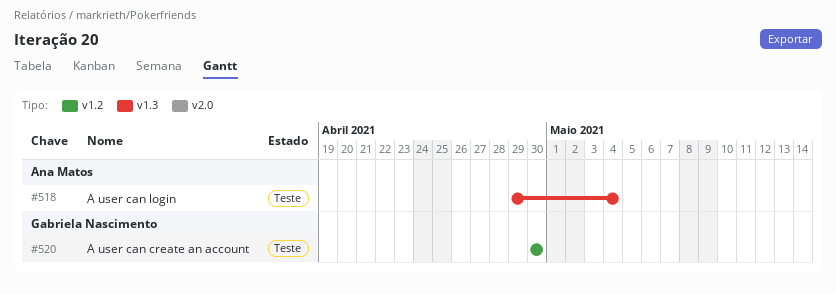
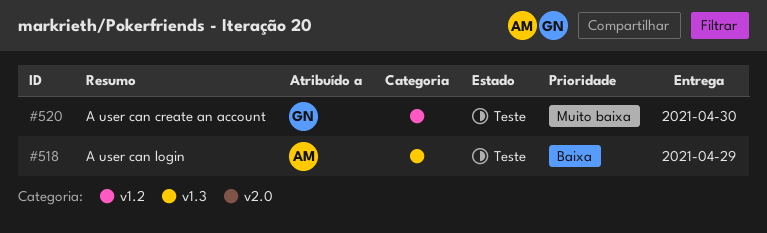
#518, due: May 4 -> Apr 29

